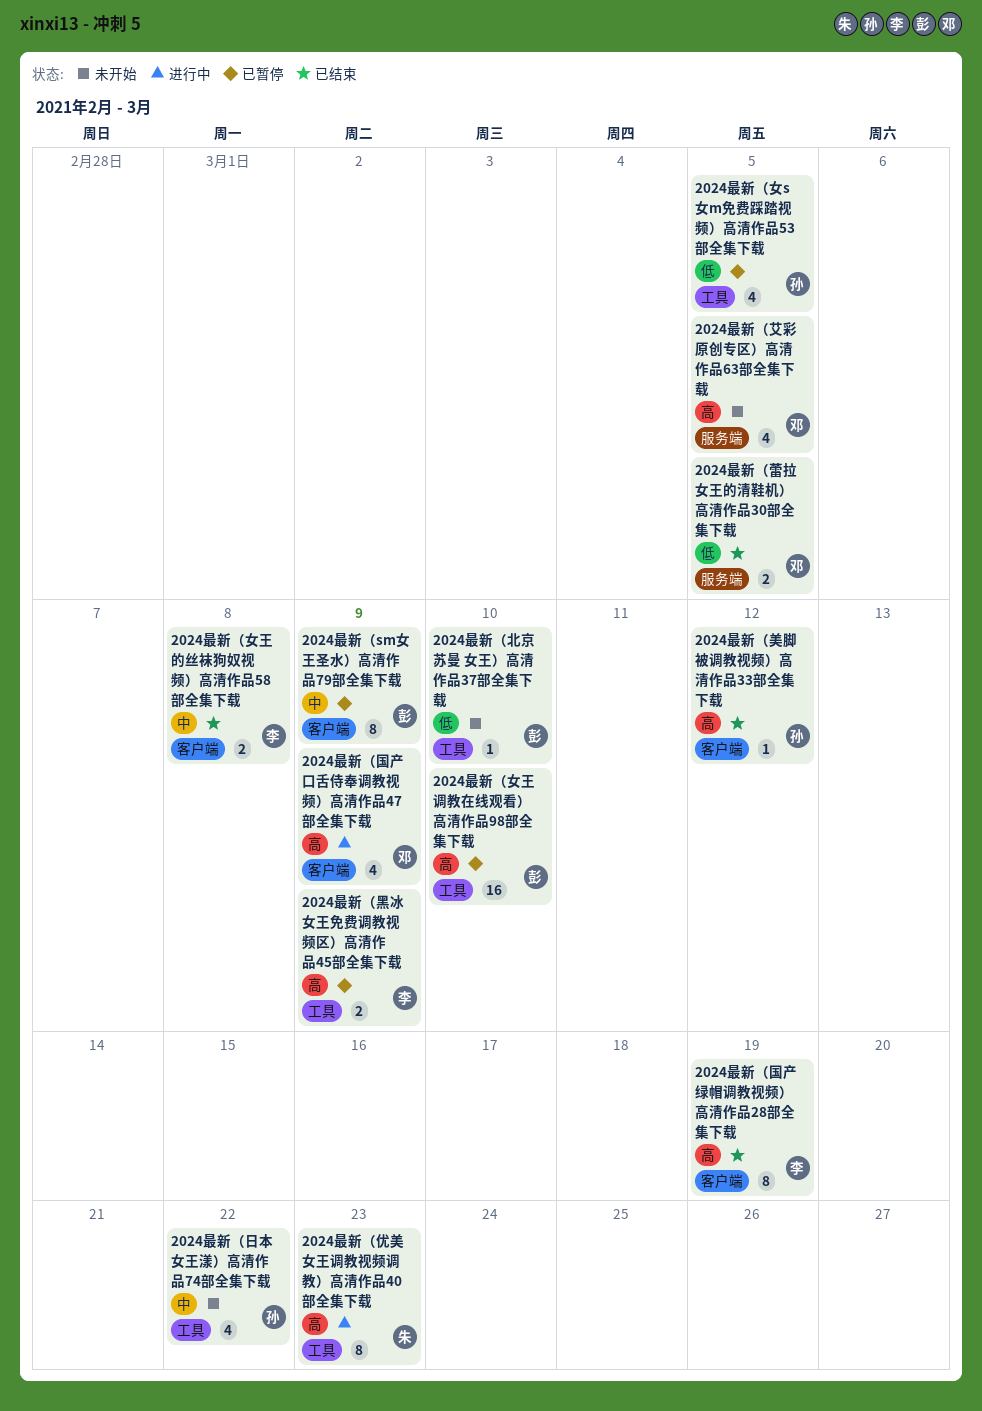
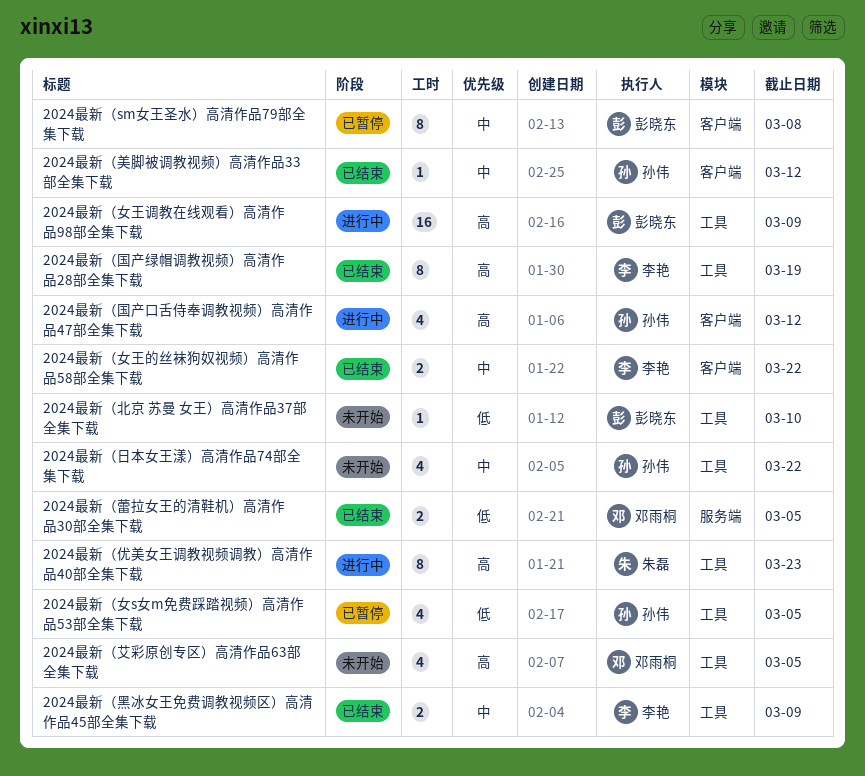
2024最新（sm女王圣水）高清作品79部全集下载, due: Mar 9 -> Mar 8
2024最新（国产口舌侍奉调教视频）高清作品47部全集下载, owner: 邓雨桐 -> 孙伟
2024最新（国产口舌侍奉调教视频）高清作品47部全集下载, due: Mar 9 -> Mar 12
2024最新（国产绿帽调教视频）高清作品28部全集下载, label: 客户端 -> 工具
2024最新（女王的丝袜狗奴视频）高清作品58部全集下载, due: Mar 8 -> Mar 22
2024最新（女王调教在线观看）高清作品98部全集下载, status: 已暂停 -> 进行中
2024最新（女王调教在线观看）高清作品98部全集下载, due: Mar 10 -> Mar 9
2024最新（美脚被调教视频）高清作品33部全集下载, priority: 高 -> 中
2024最新（艾彩原创专区）高清作品63部全集下载, label: 服务端 -> 工具
2024最新（黑冰女王免费调教视频区）高清作品45部全集下载, status: 已暂停 -> 已结束
2024最新（黑冰女王免费调教视频区）高清作品45部全集下载, priority: 高 -> 中

